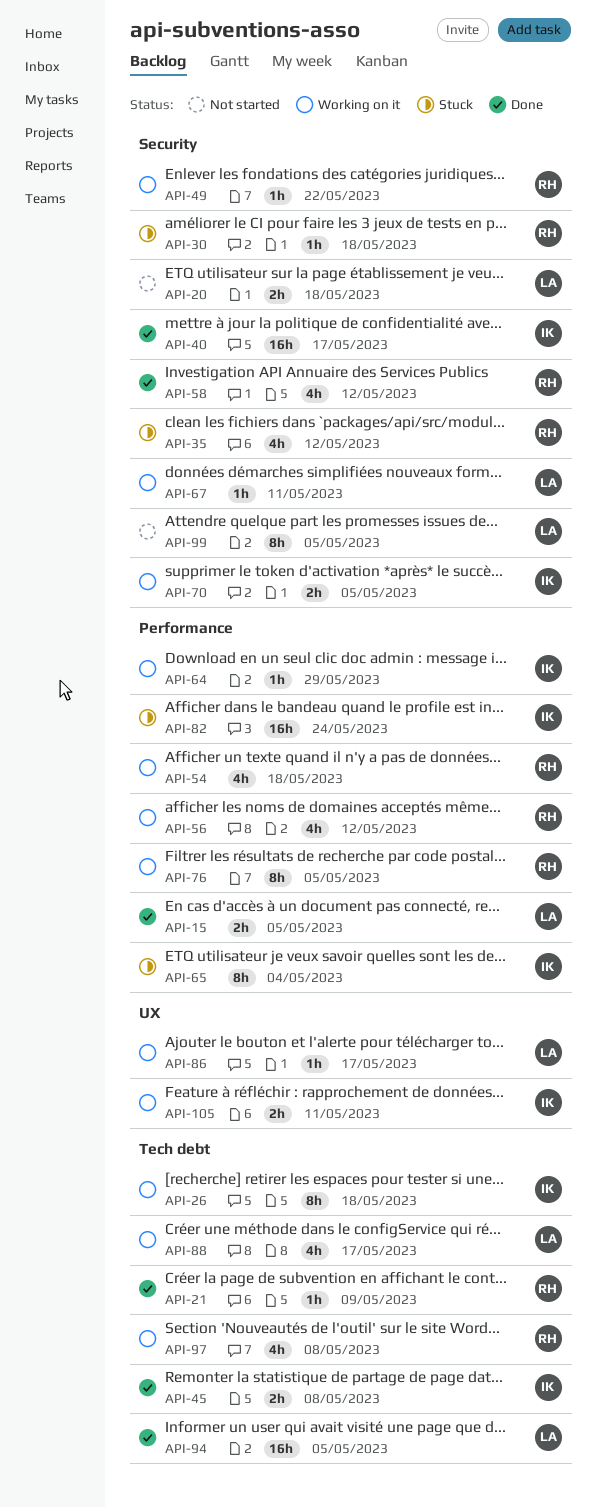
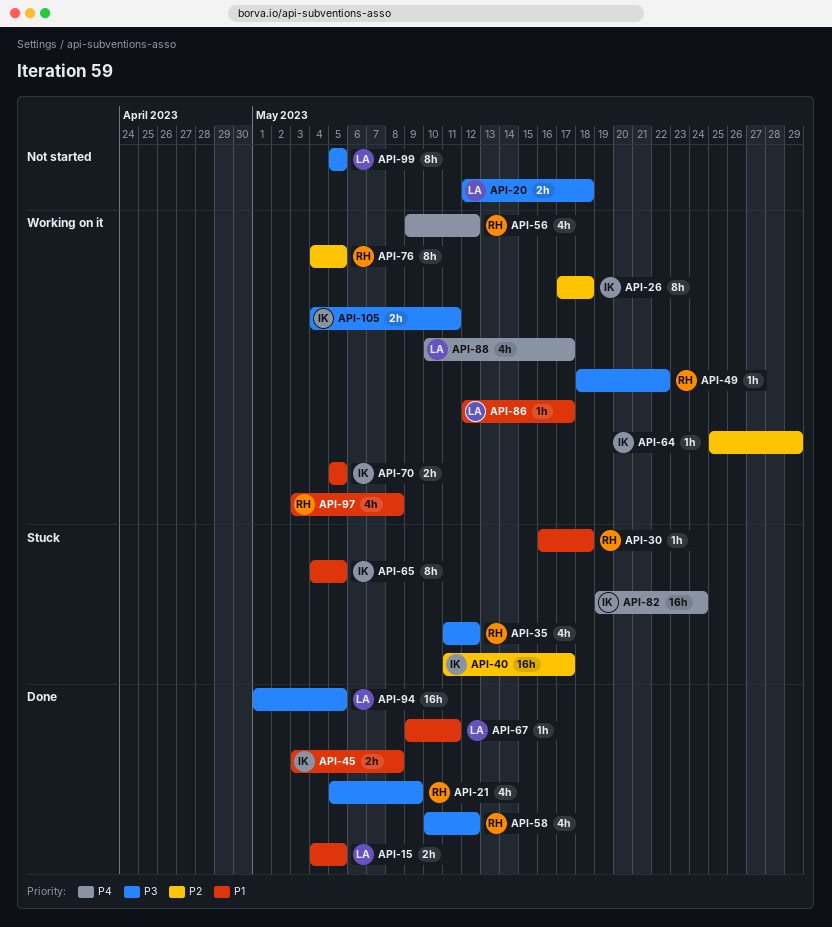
API-21, estimate: 1h -> 4h
API-40, status: Done -> Stuck
API-54: present -> none
API-65, due: May 4 -> May 5
API-67, status: Working on it -> Done

